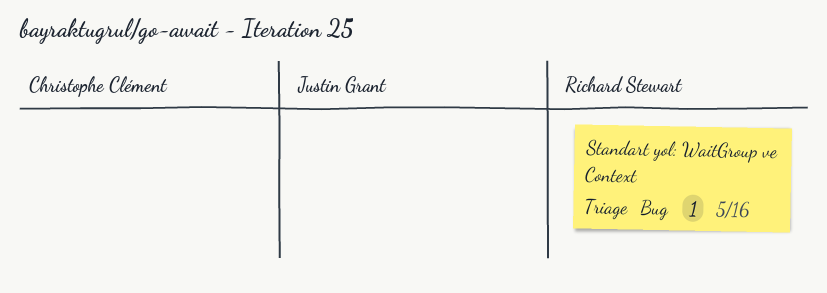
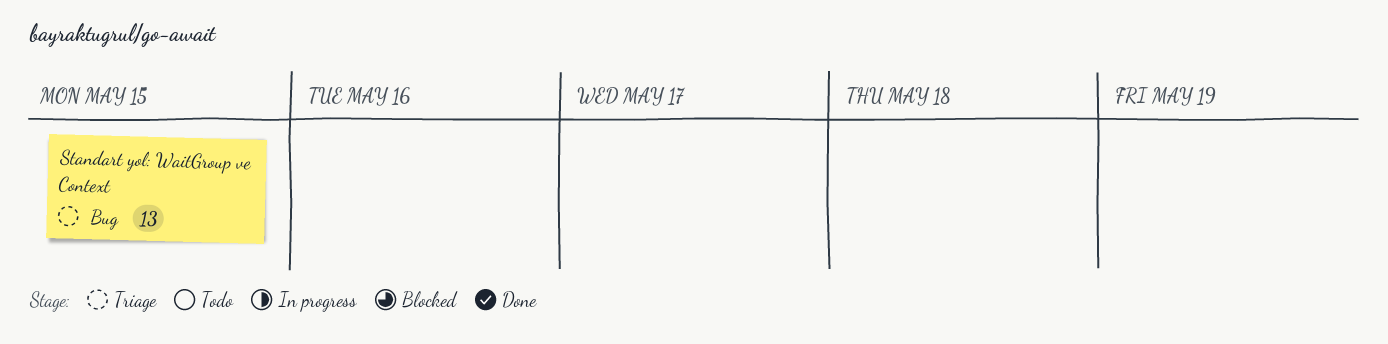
Standart yol: WaitGroup ve Context, estimate: 1 -> 13
Standart yol: WaitGroup ve Context, due: May 16 -> May 15

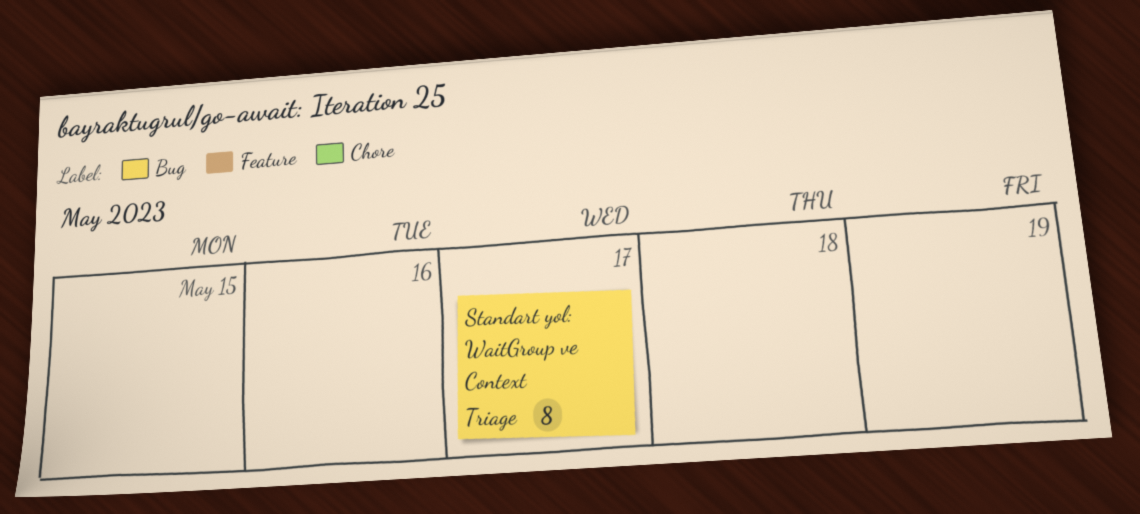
Standart yol: WaitGroup ve Context, estimate: 13 -> 8
Standart yol: WaitGroup ve Context, due: May 15 -> May 17

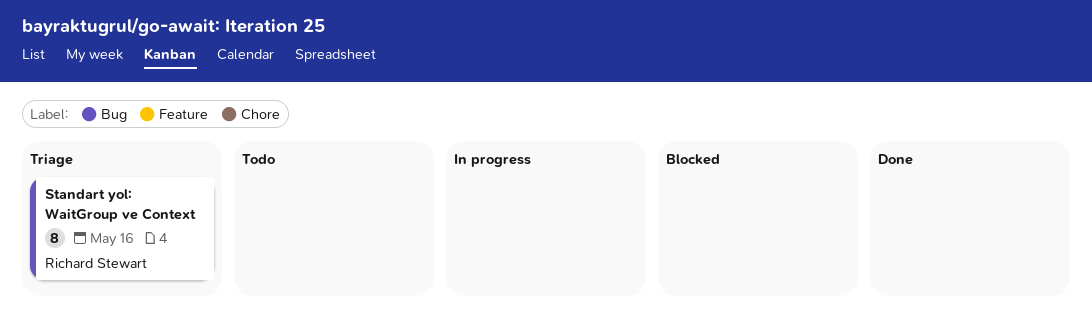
Standart yol: WaitGroup ve Context, due: May 17 -> May 16

